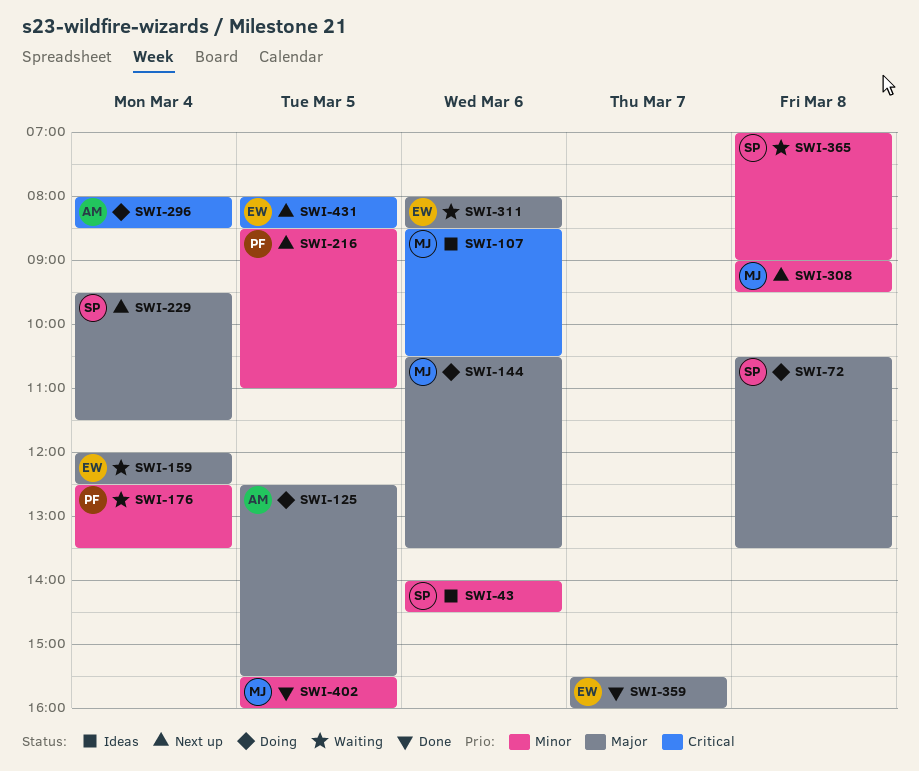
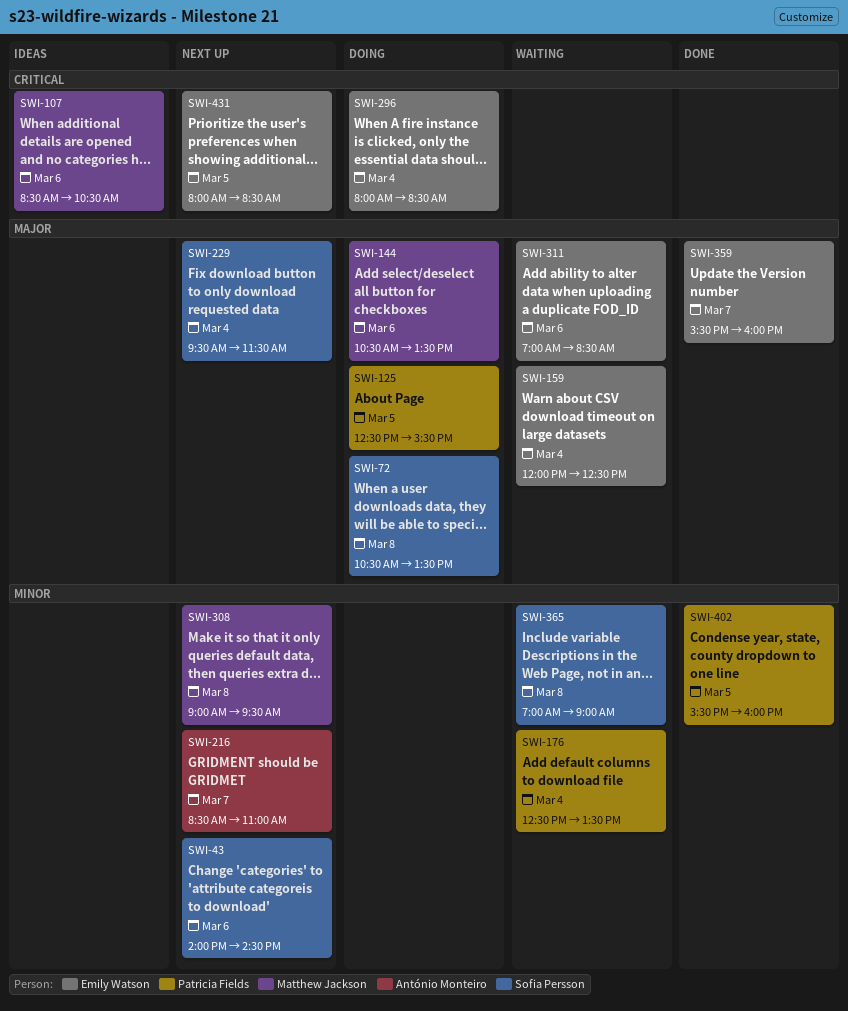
SWI-43, status: Ideas -> Next up
SWI-125, owner: António Monteiro -> Patricia Fields
SWI-216, owner: Patricia Fields -> António Monteiro
SWI-216, day: Mar 5 -> Mar 7
SWI-296, owner: António Monteiro -> Emily Watson
SWI-311, begins: 08:00 -> 07:00
SWI-402, owner: Matthew Jackson -> Patricia Fields

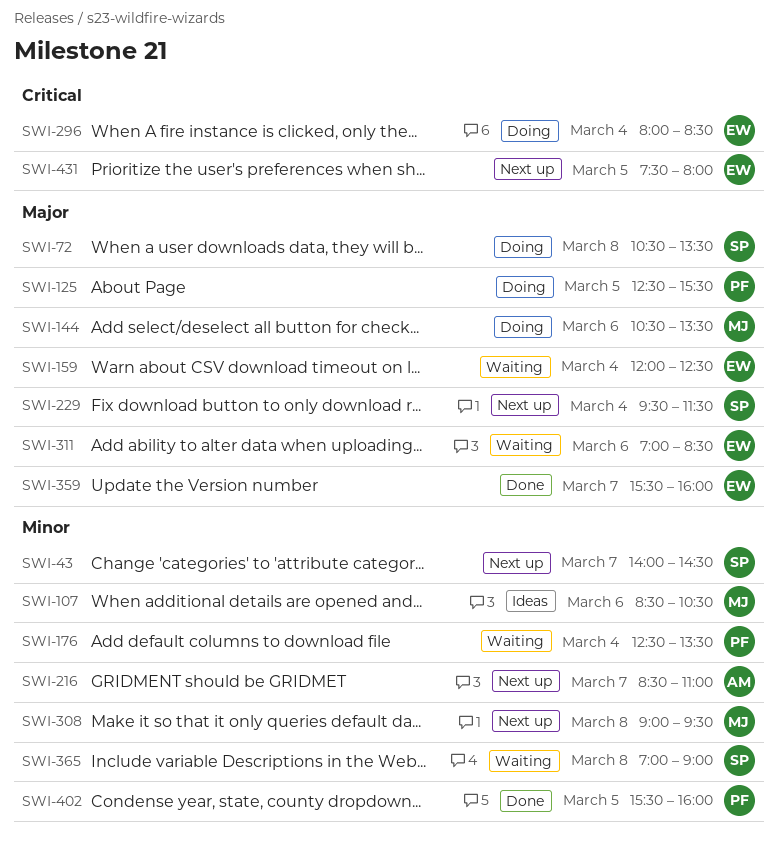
SWI-43, day: Mar 6 -> Mar 7
SWI-107, priority: Critical -> Minor
SWI-431, begins: 08:00 -> 07:30
SWI-431, ends: 08:30 -> 08:00

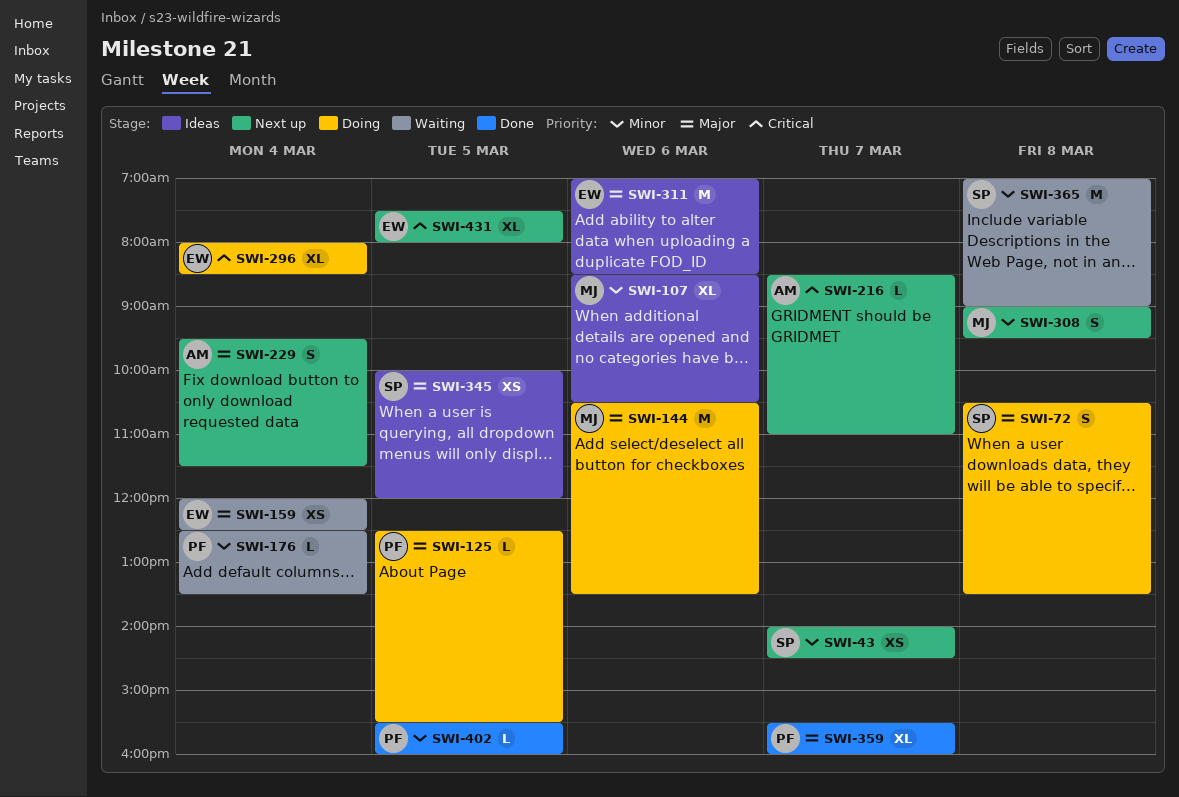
SWI-216, priority: Minor -> Critical
SWI-229, owner: SP -> AM
SWI-311, status: Waiting -> Ideas
SWI-345: none -> present
SWI-359, owner: EW -> PF

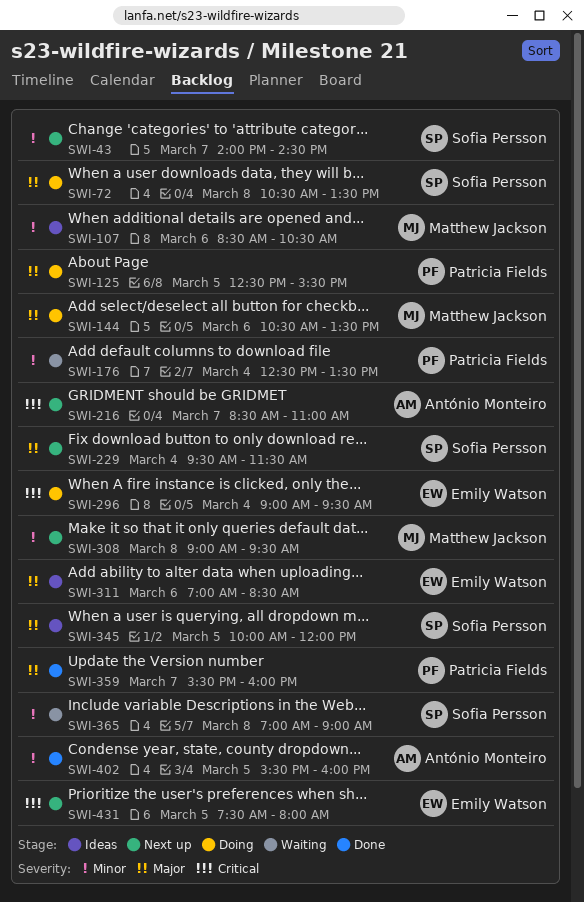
SWI-159: present -> none
SWI-229, owner: António Monteiro -> Sofia Persson
SWI-296, begins: 08:00 -> 09:00
SWI-296, ends: 08:30 -> 09:30
SWI-402, owner: Patricia Fields -> António Monteiro

